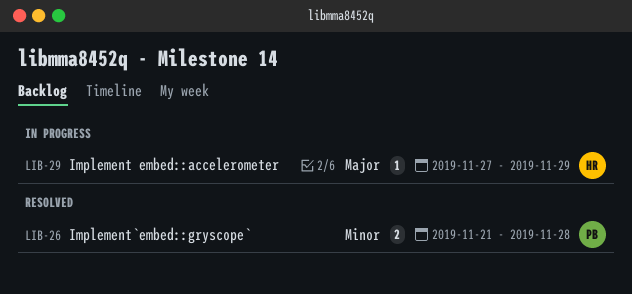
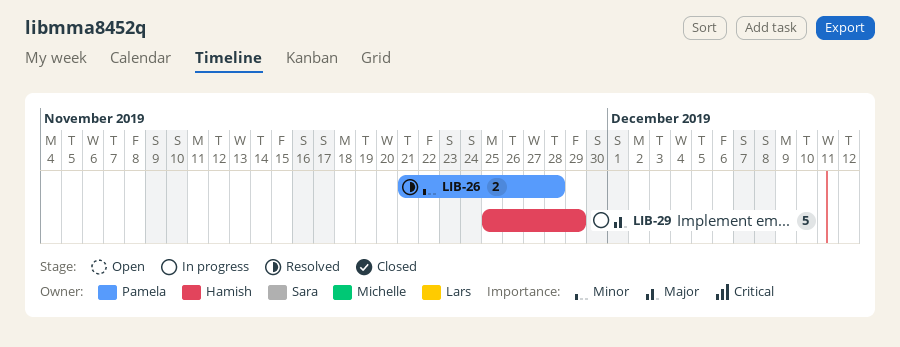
LIB-29, estimate: 1 -> 5
LIB-29, start: Nov 27 -> Nov 25

